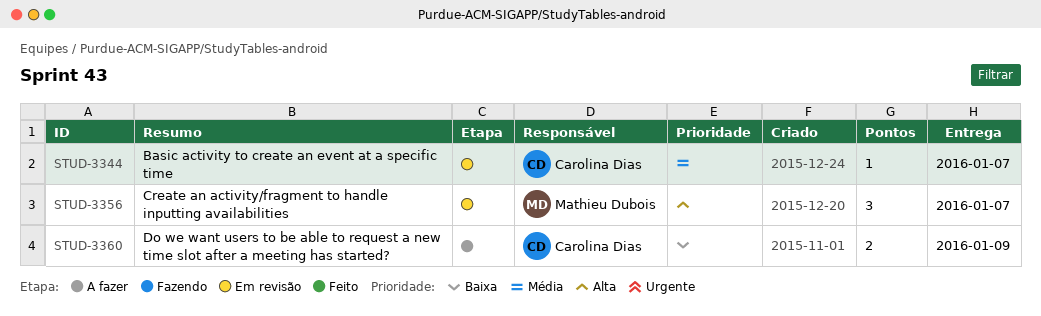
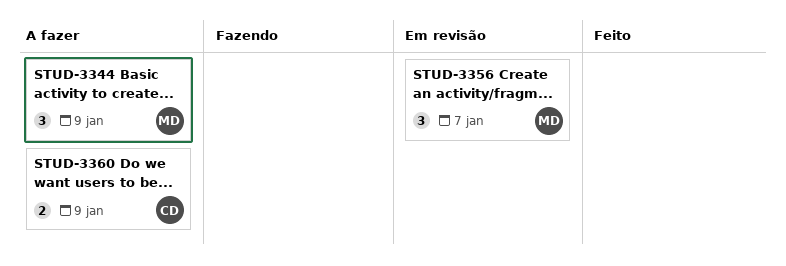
STUD-3344, status: Em revisão -> A fazer
STUD-3344, owner: Carolina Dias -> Mathieu Dubois
STUD-3344, estimate: 1 -> 3
STUD-3344, due: Jan 7 -> Jan 9

